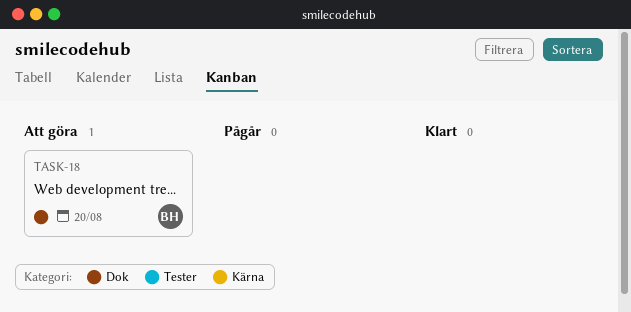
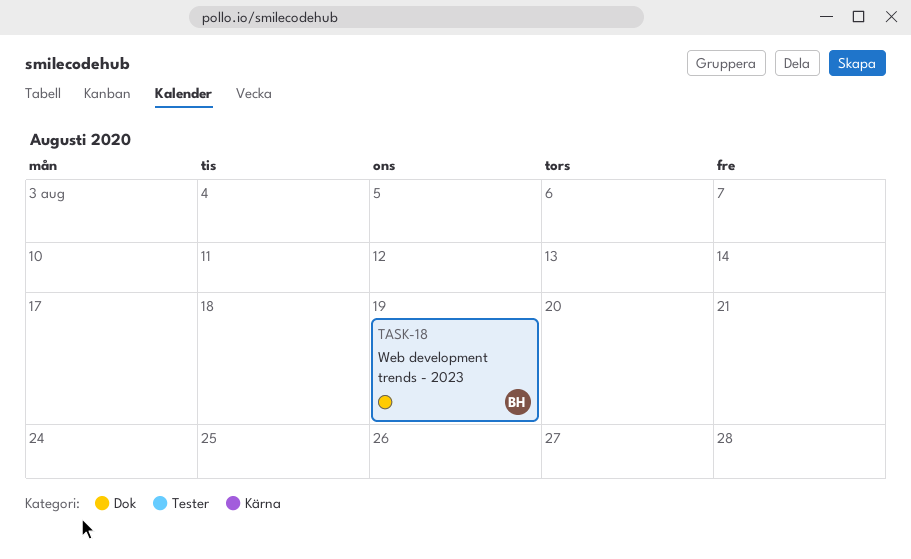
TASK-18, due: Aug 20 -> Aug 19

